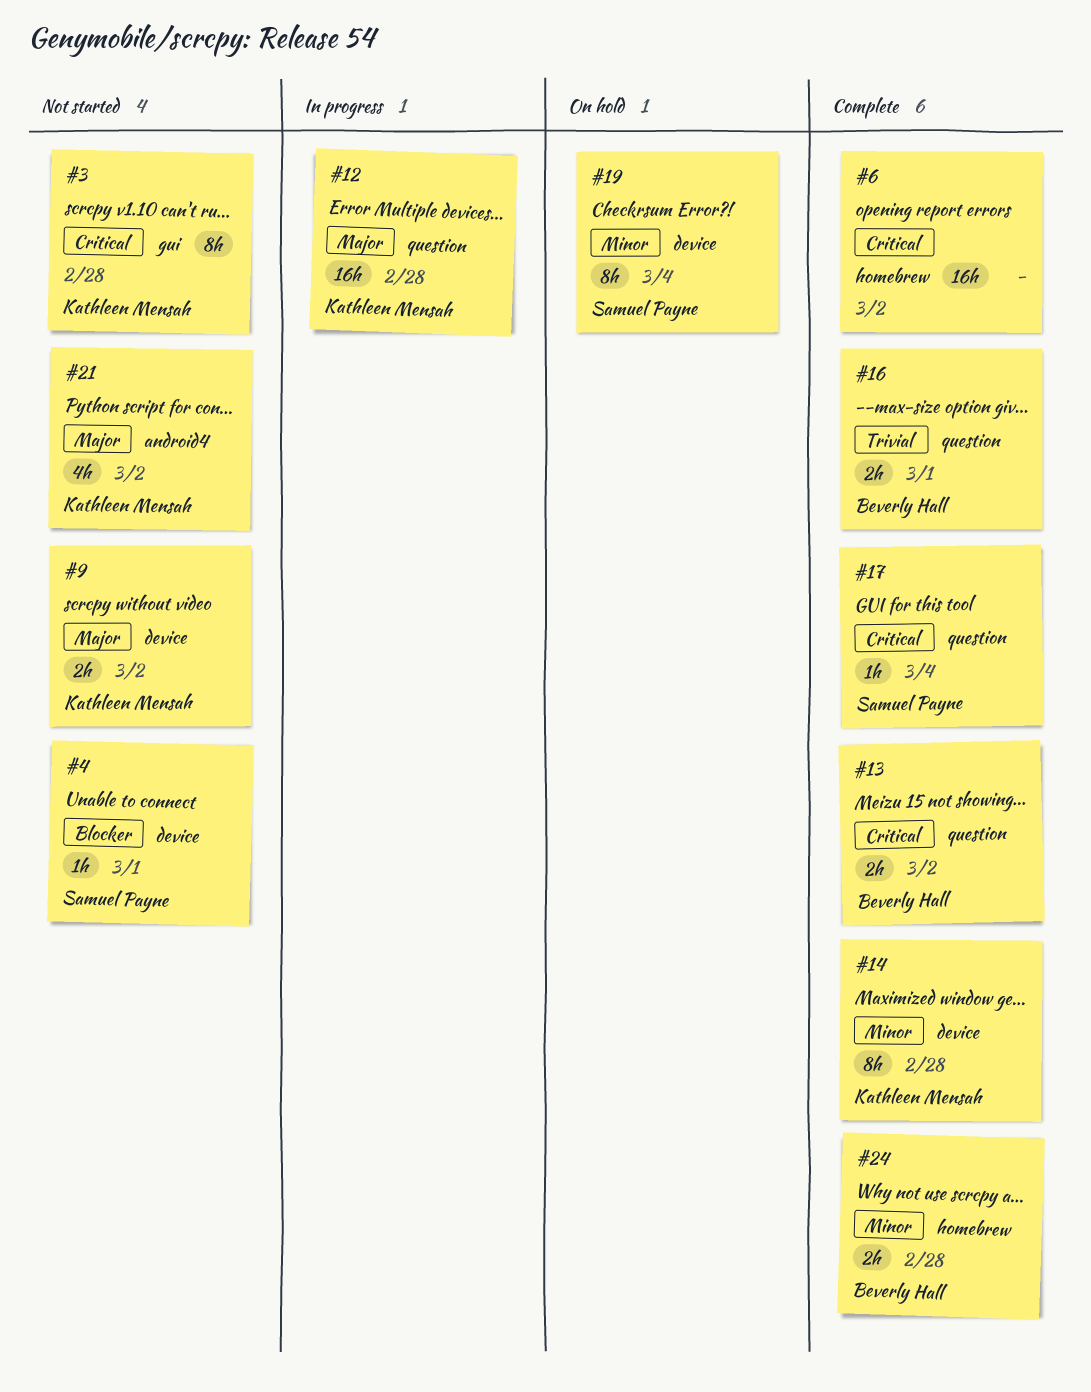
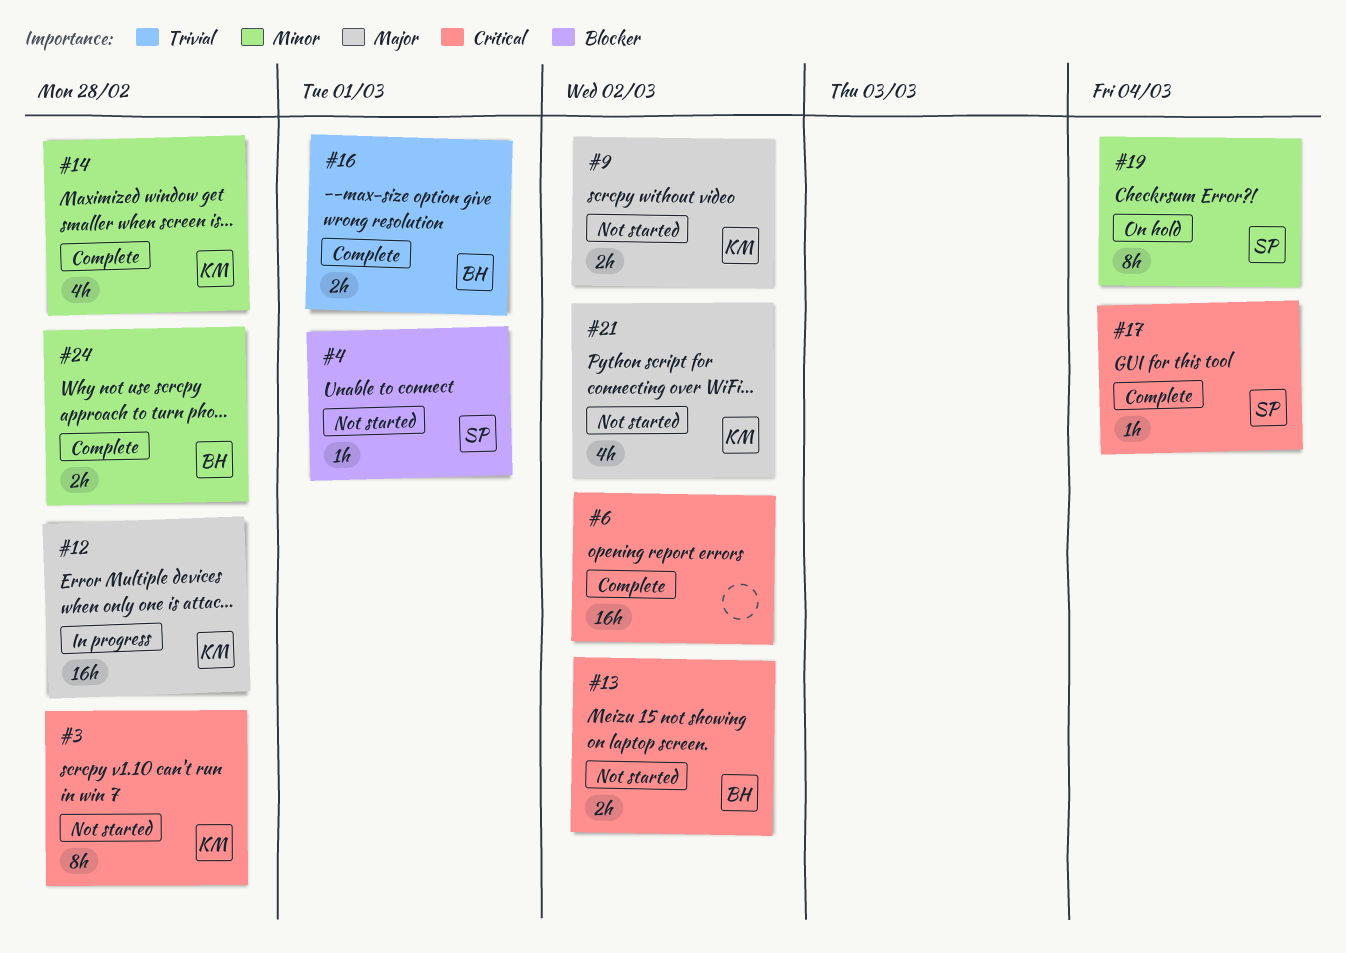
#13, status: Complete -> Not started
#14, estimate: 8h -> 4h

